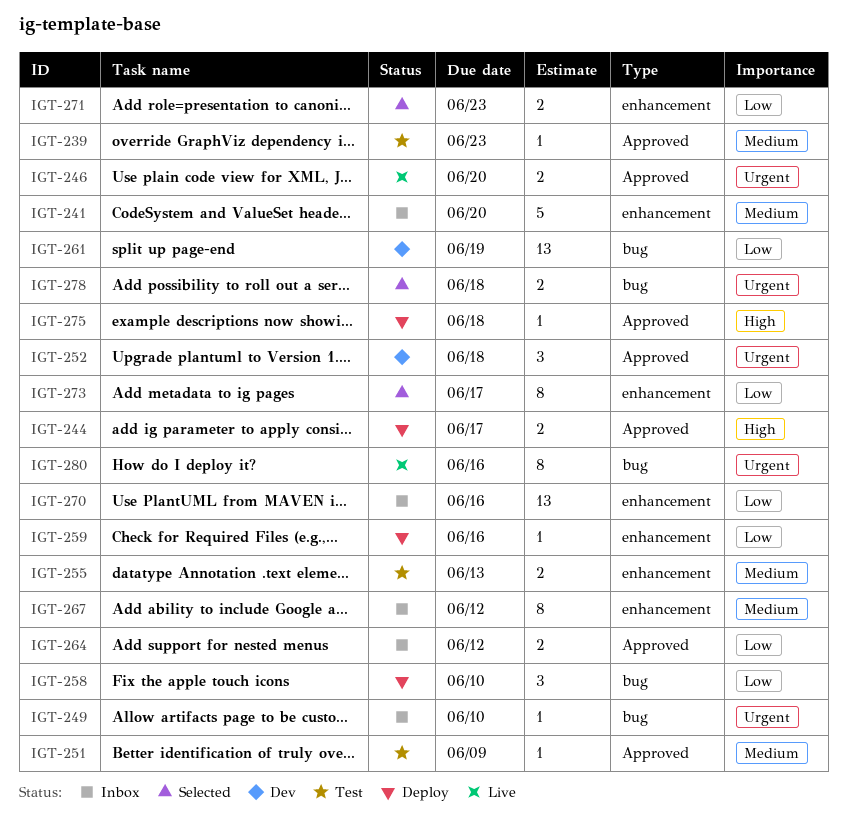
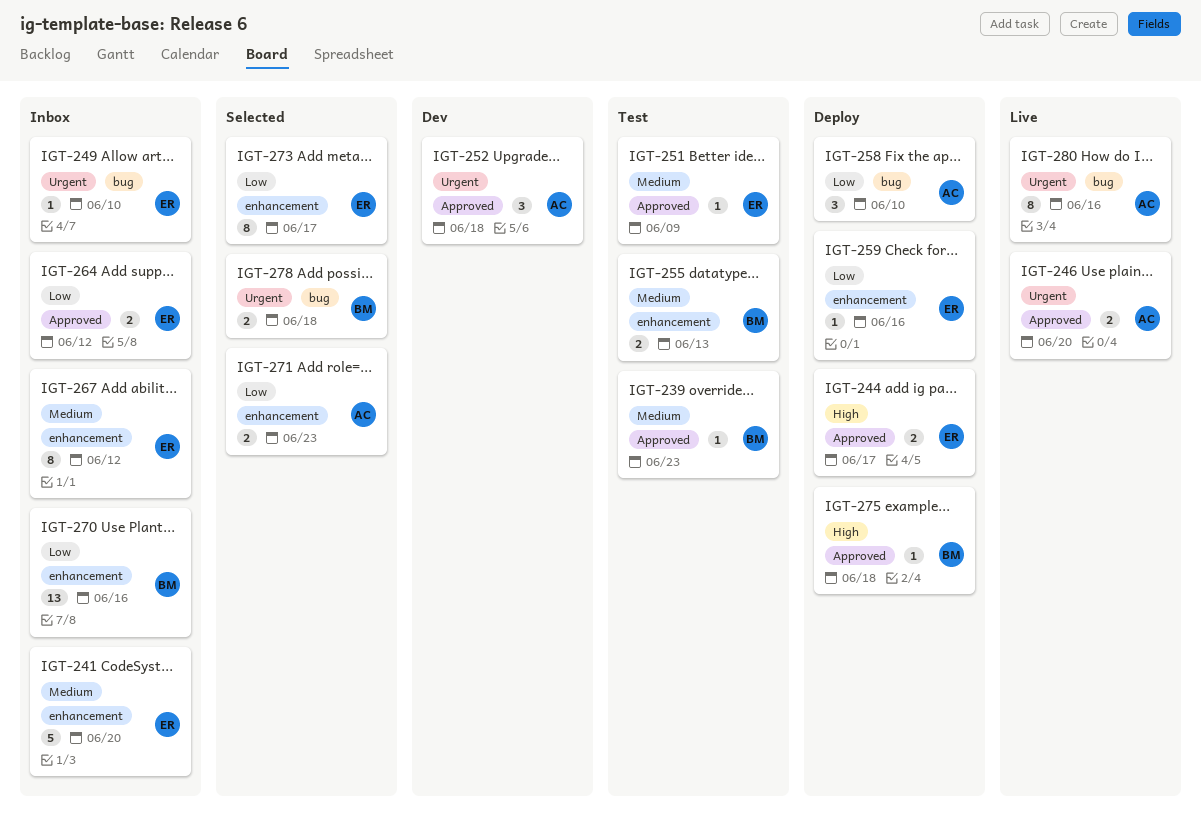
IGT-261: present -> none

